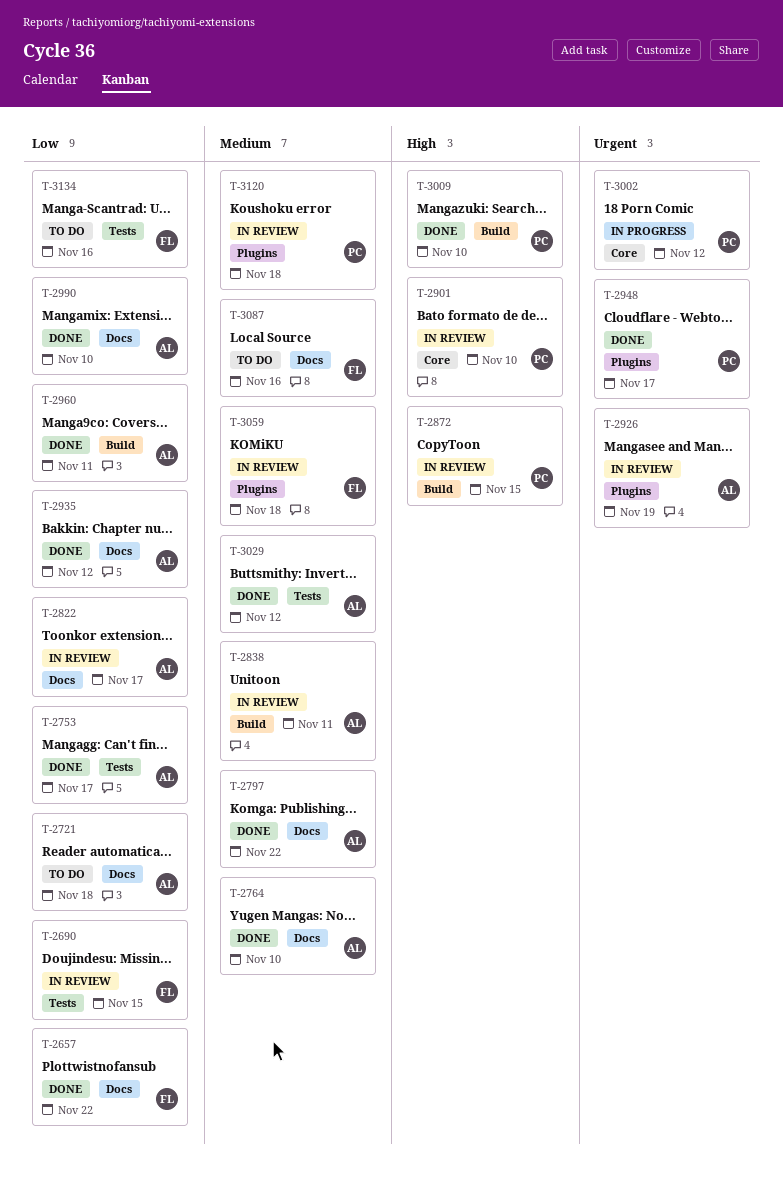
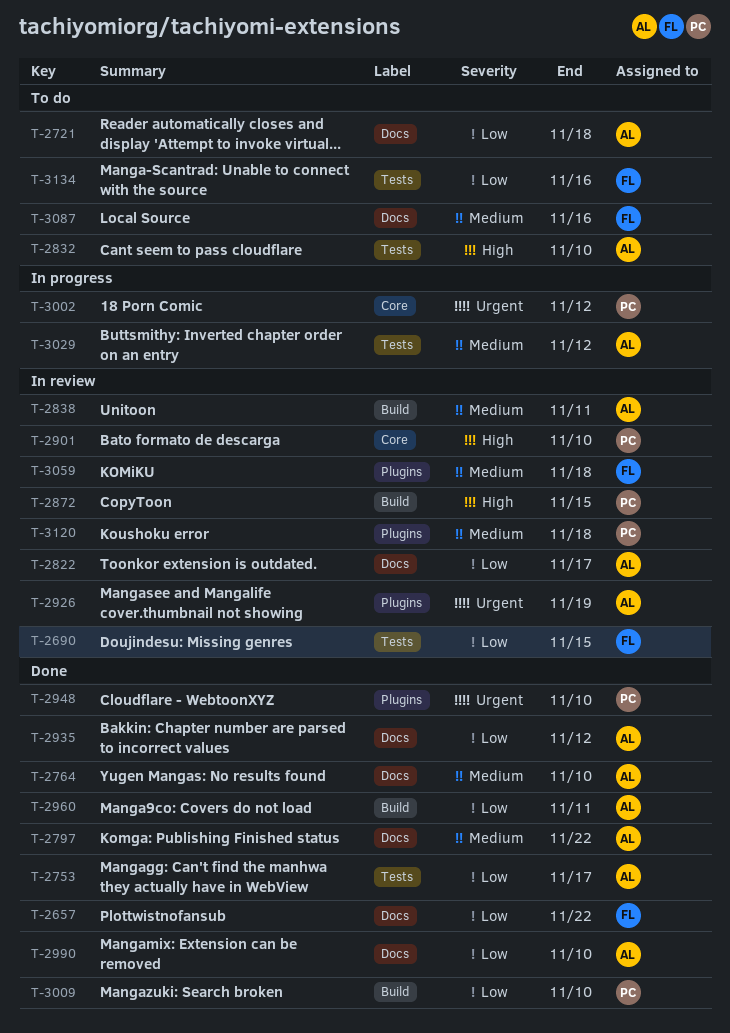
T-2832: none -> present
T-2948, due: Nov 17 -> Nov 10
T-3009, priority: High -> Low
T-3029, status: Done -> In progress

